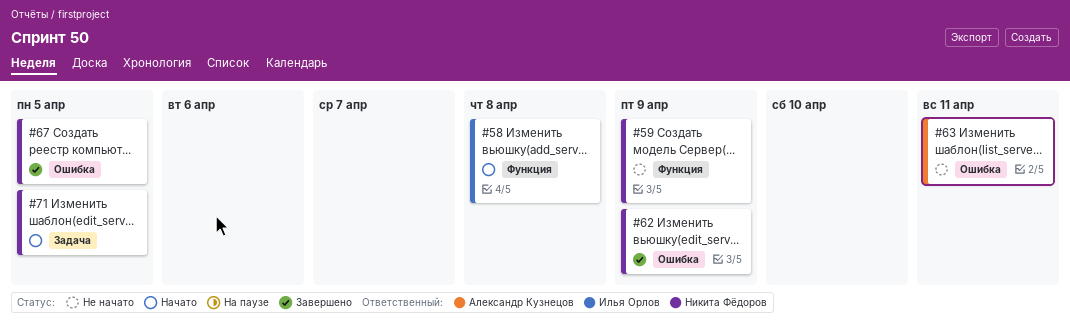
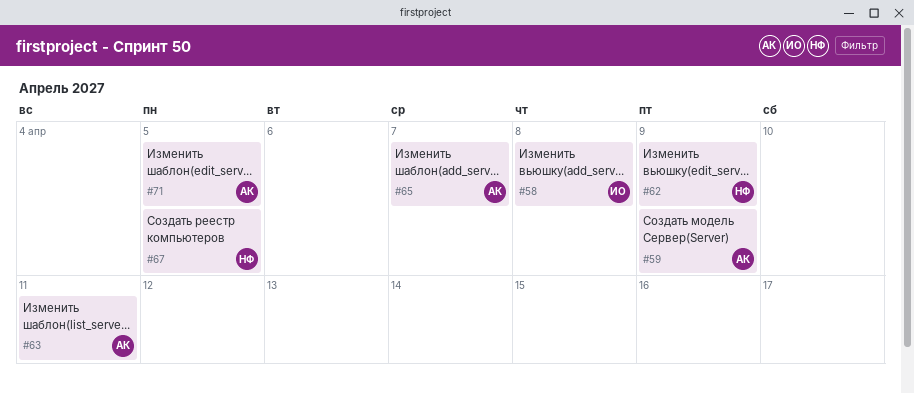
#59, owner: Никита Фёдоров -> Александр Кузнецов
#65: none -> present
#71, owner: Никита Фёдоров -> Александр Кузнецов

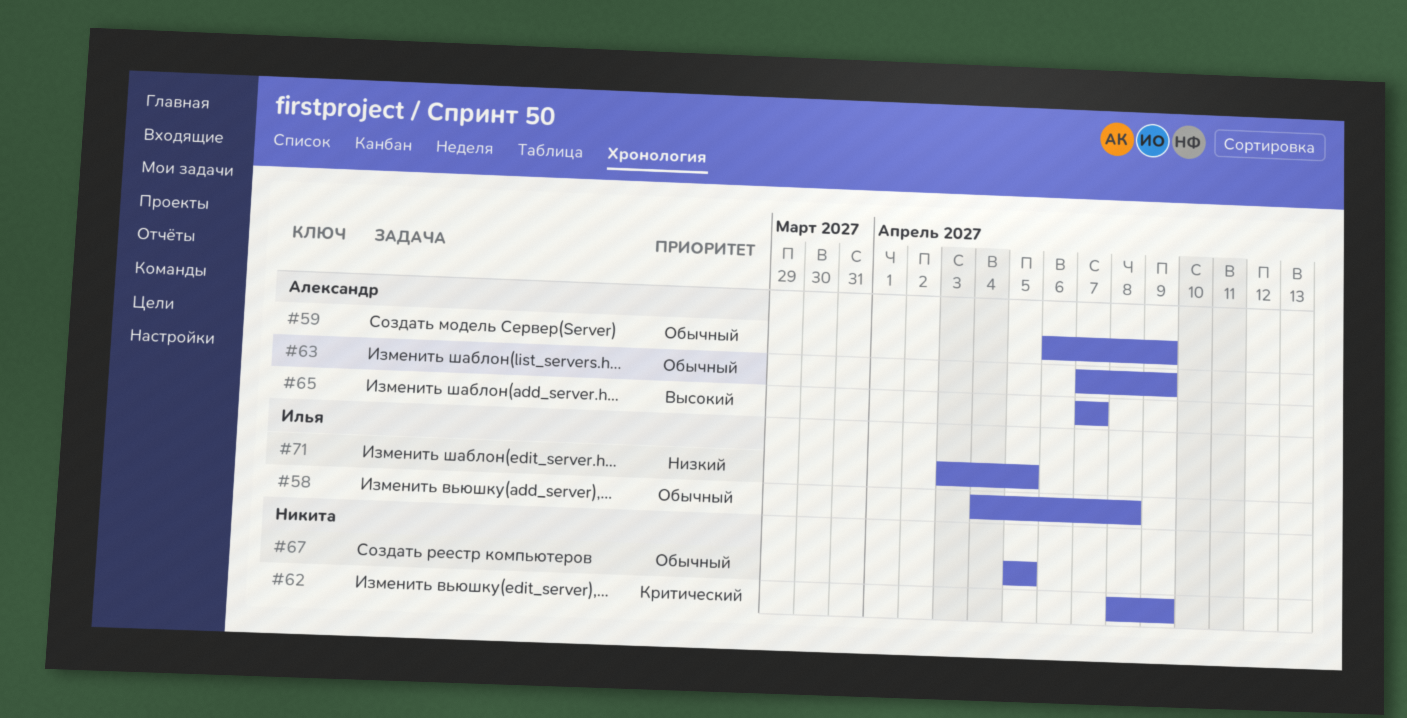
#63, due: Apr 11 -> Apr 9
#71, owner: Александр -> Илья

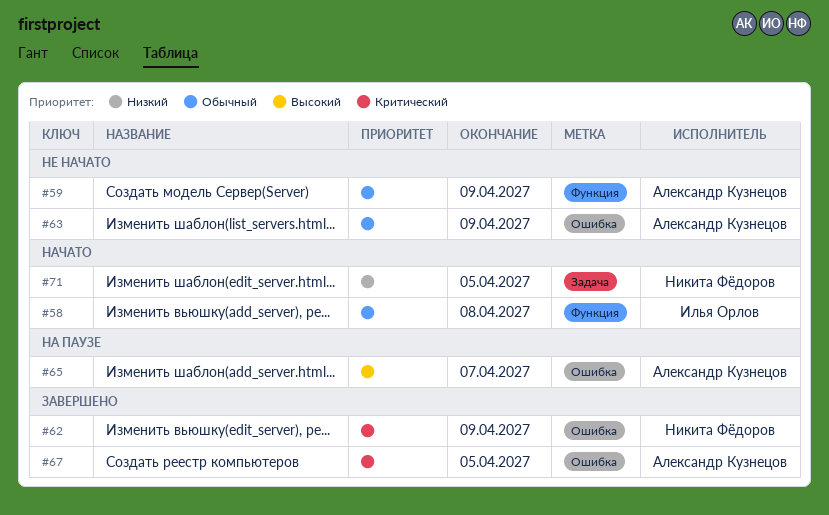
#67, owner: Никита Фёдоров -> Александр Кузнецов
#67, priority: Обычный -> Критический
#71, owner: Илья Орлов -> Никита Фёдоров

